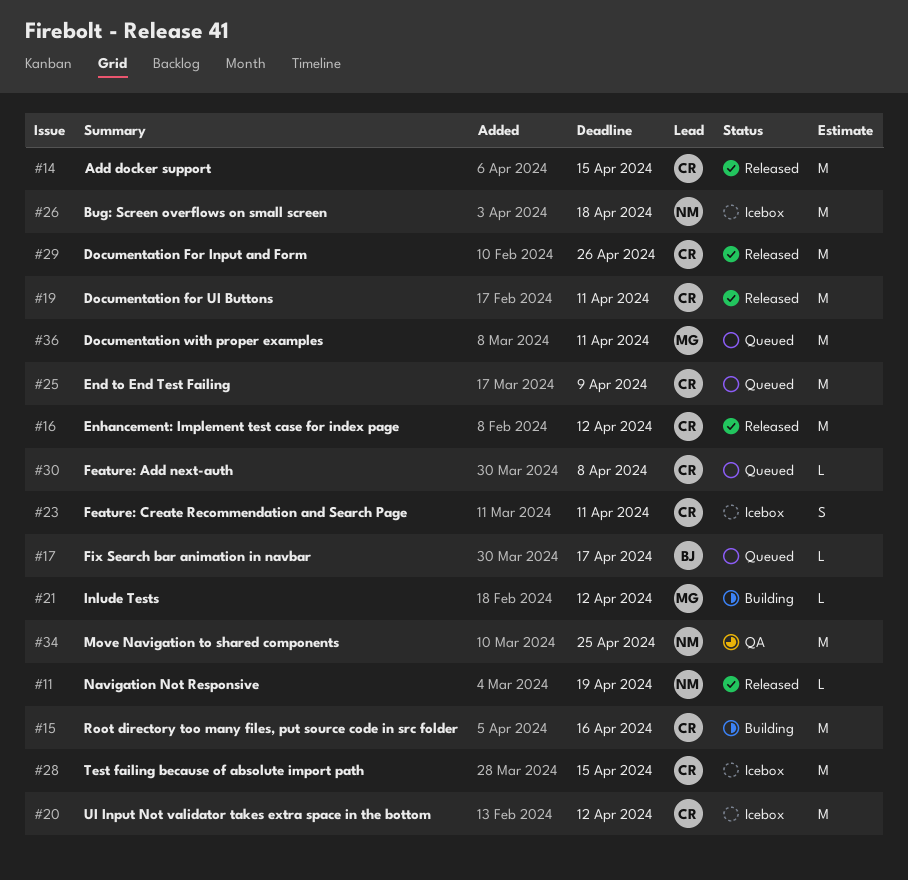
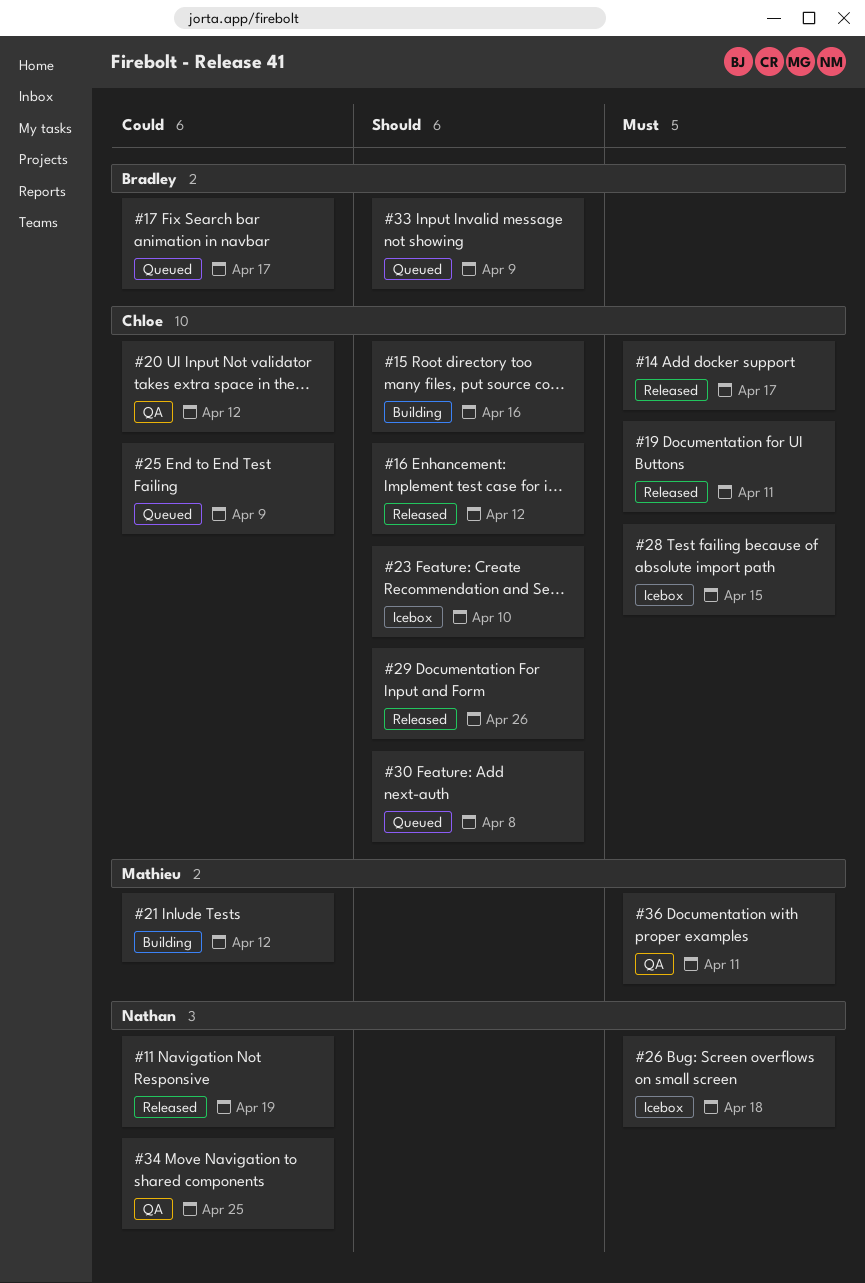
#14, due: Apr 15 -> Apr 17
#20, status: Icebox -> QA
#23, due: Apr 11 -> Apr 10
#33: none -> present
#36, status: Queued -> QA

